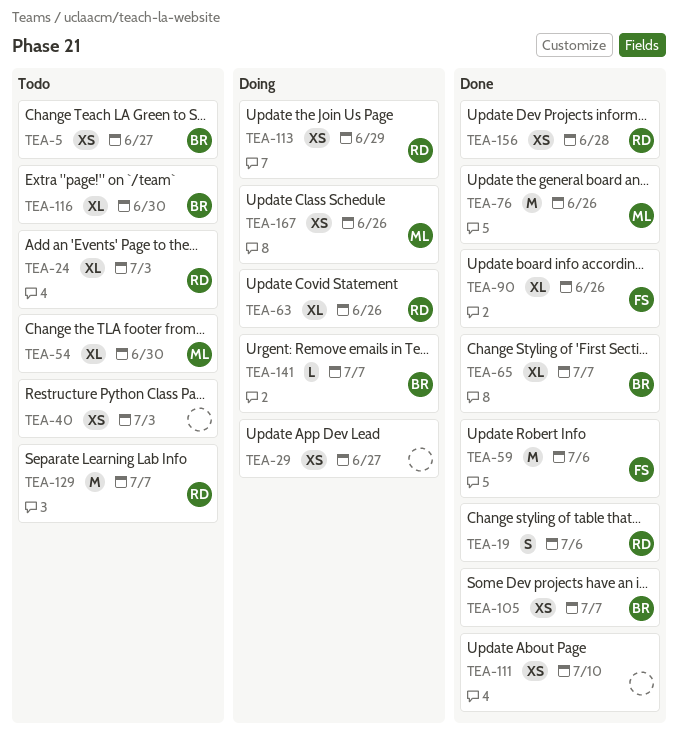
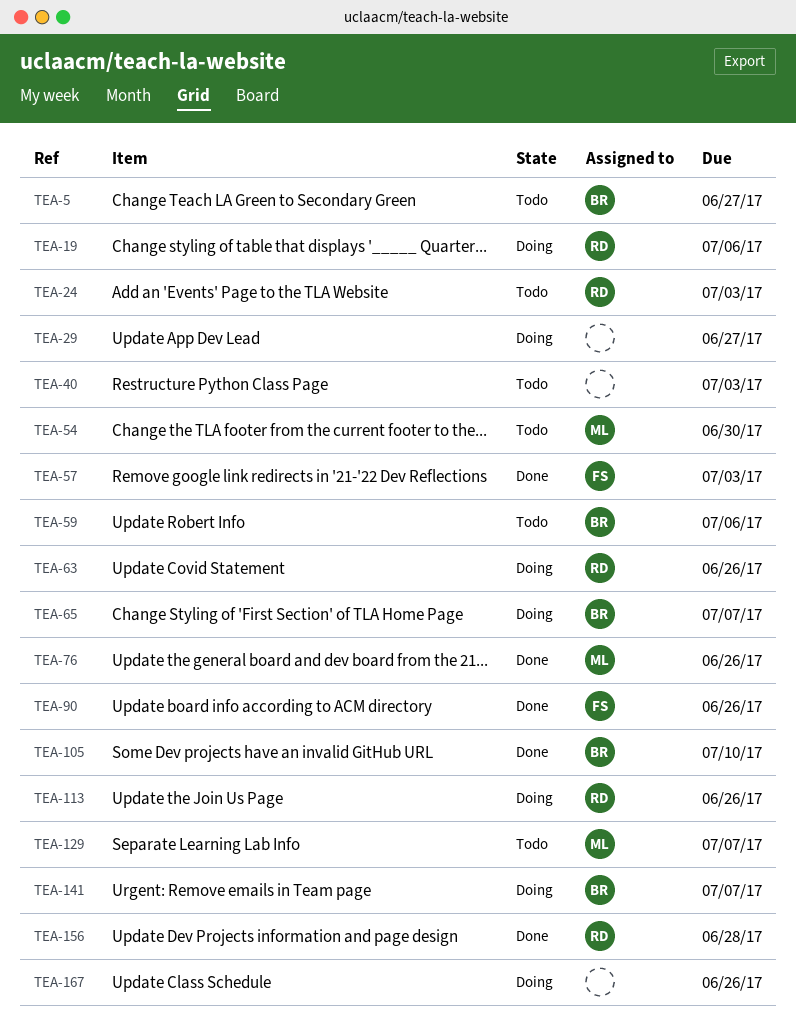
TEA-19, status: Done -> Doing
TEA-57: none -> present
TEA-59, status: Done -> Todo
TEA-59, owner: FS -> BR
TEA-65, status: Done -> Doing
TEA-105, due: Jul 7 -> Jul 10
TEA-111: present -> none
TEA-113, due: Jun 29 -> Jun 26
TEA-116: present -> none
TEA-129, owner: RD -> ML
TEA-167, owner: ML -> none

